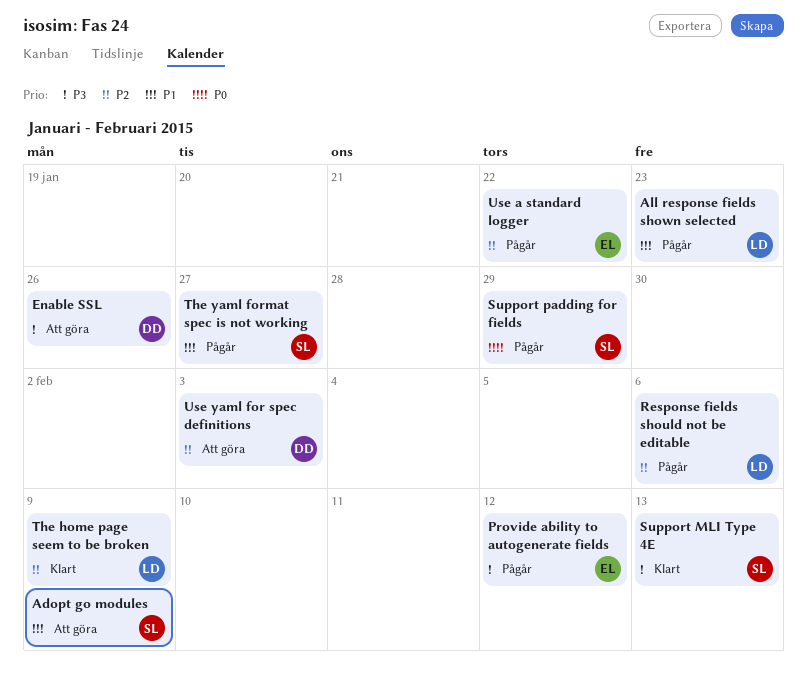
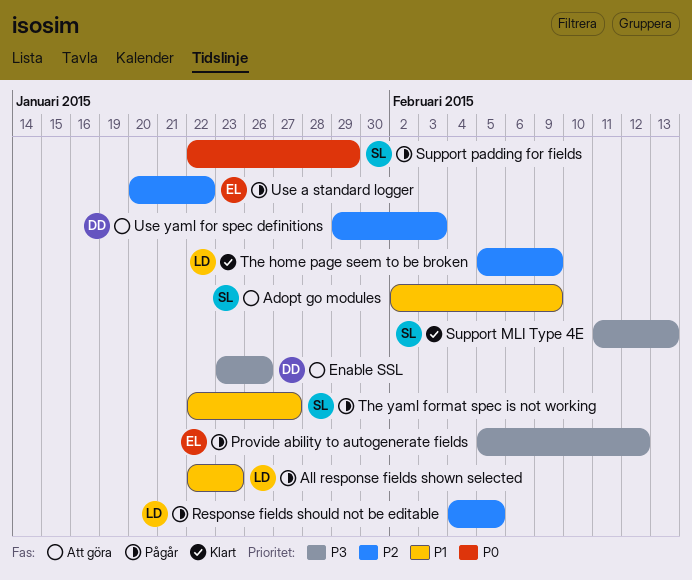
Response fields should not be editable, due: Feb 6 -> Feb 5

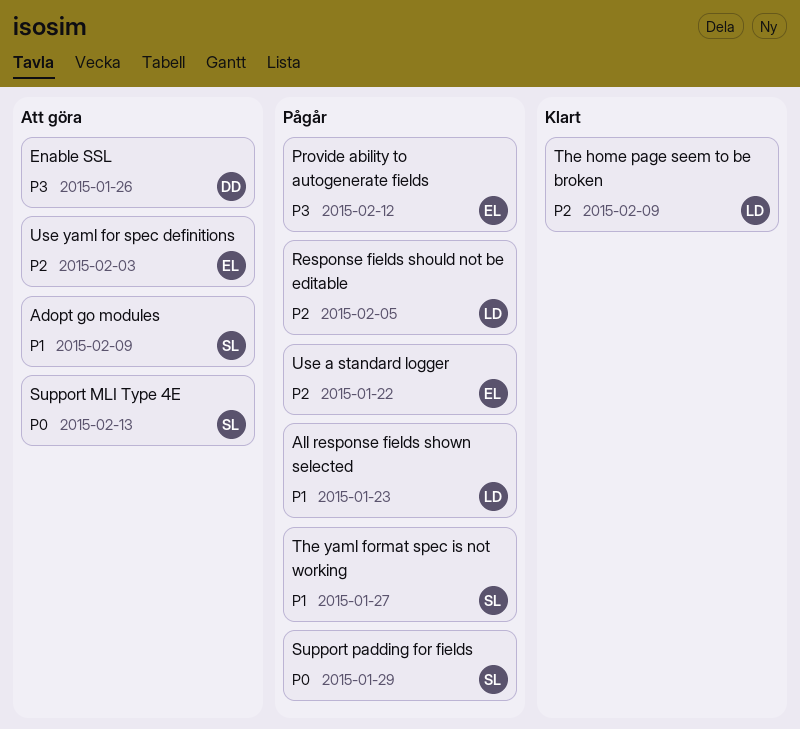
Support MLI Type 4E, status: Klart -> Att göra
Support MLI Type 4E, priority: P3 -> P0
Use yaml for spec definitions, owner: DD -> EL

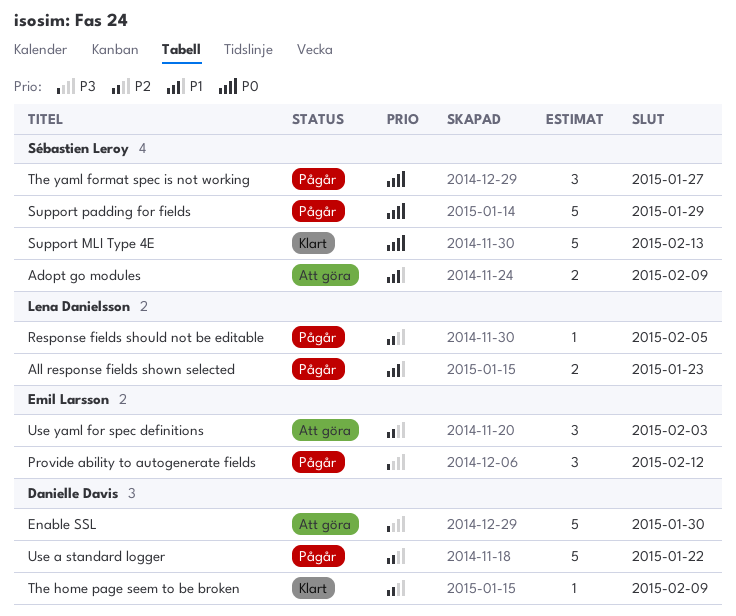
Enable SSL, due: Jan 26 -> Jan 30
Support MLI Type 4E, status: Att göra -> Klart
The home page seem to be broken, owner: Lena Danielsson -> Danielle Davis
The yaml format spec is not working, priority: P1 -> P0
Use a standard logger, owner: Emil Larsson -> Danielle Davis

